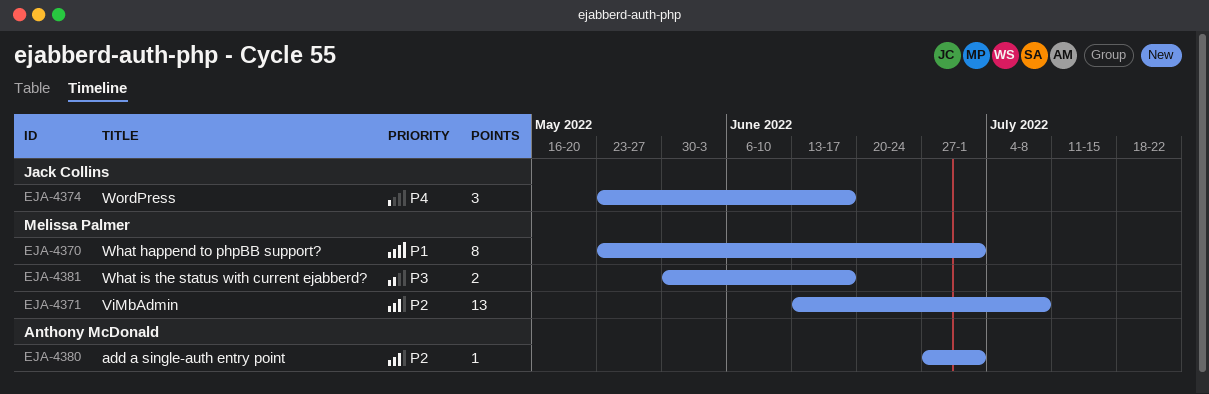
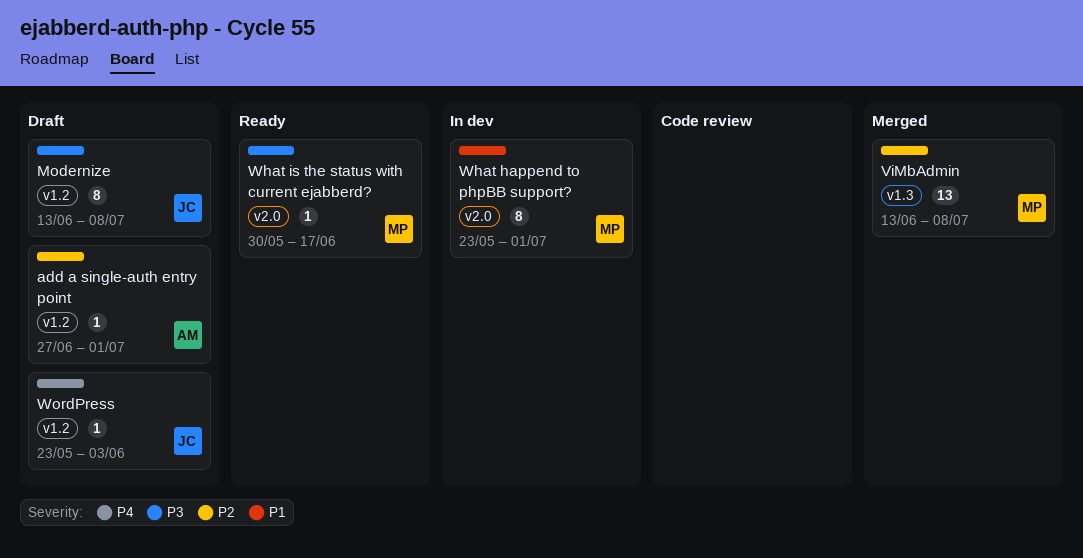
Modernize: none -> present
What is the status with current ejabberd?, estimate: 2 -> 1
WordPress, estimate: 3 -> 1
WordPress, due: Jun 17 -> Jun 3

